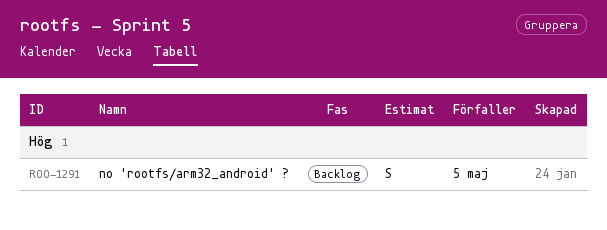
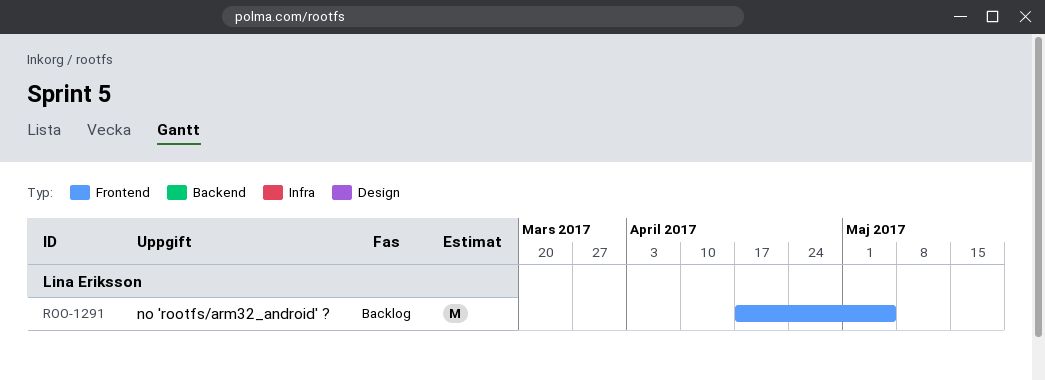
ROO-1291, estimate: S -> M

